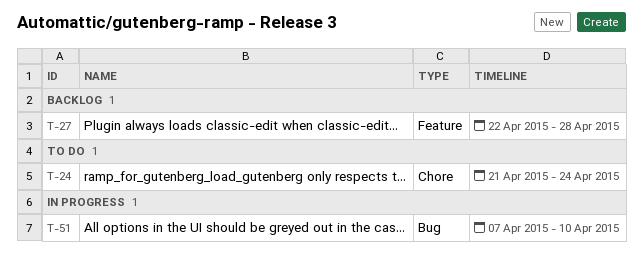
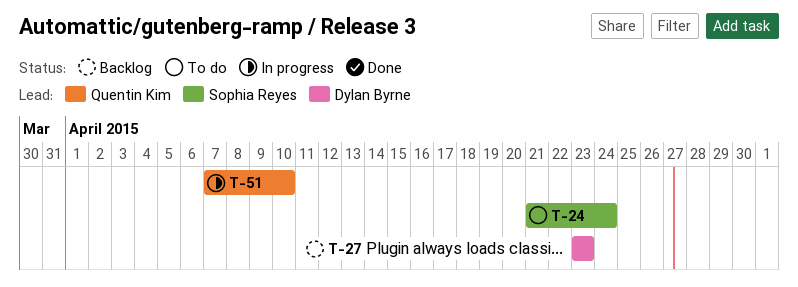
T-27, start: Apr 22 -> Apr 23
T-27, due: Apr 28 -> Apr 23

